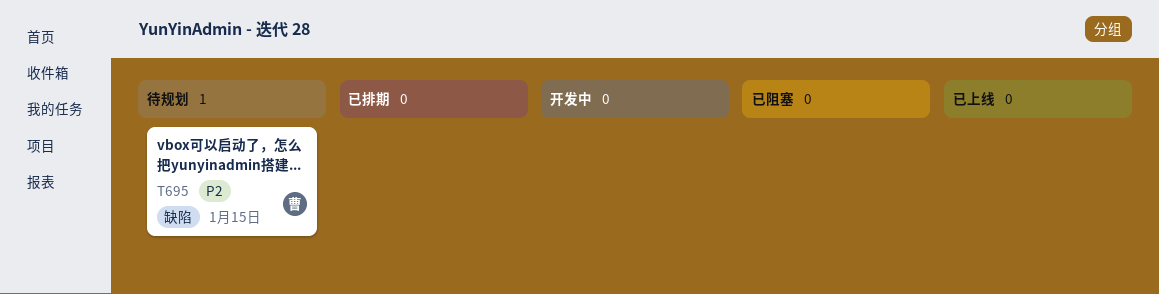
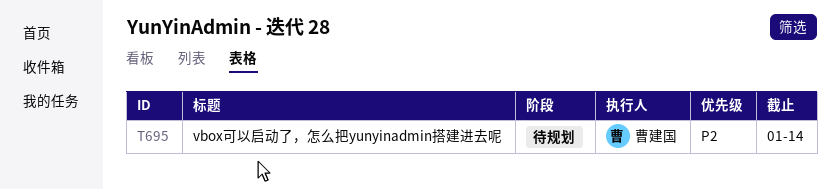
T695, due: Jan 15 -> Jan 14

